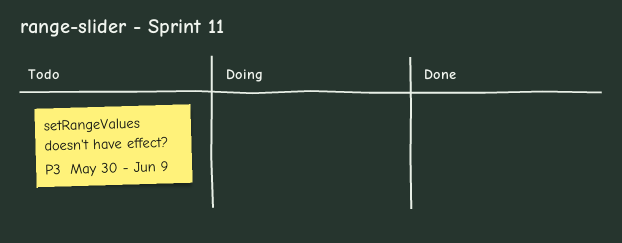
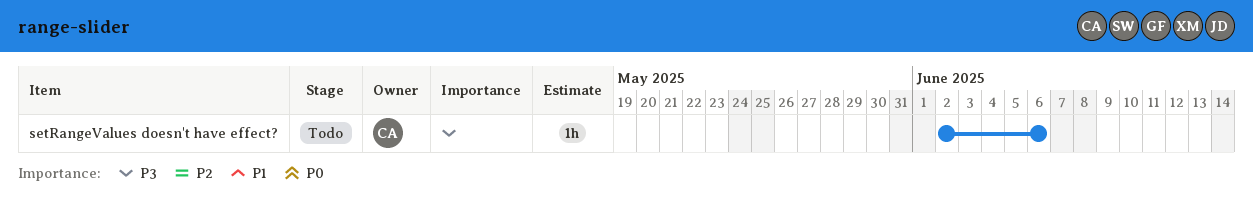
setRangeValues doesn't have effect?, start: May 30 -> Jun 2
setRangeValues doesn't have effect?, due: Jun 9 -> Jun 6

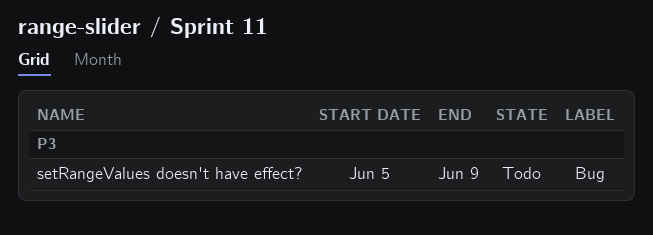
setRangeValues doesn't have effect?, start: Jun 2 -> Jun 5
setRangeValues doesn't have effect?, due: Jun 6 -> Jun 9

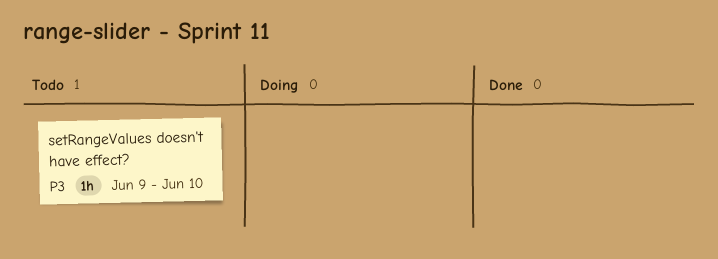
setRangeValues doesn't have effect?, start: Jun 5 -> Jun 9
setRangeValues doesn't have effect?, due: Jun 9 -> Jun 10

